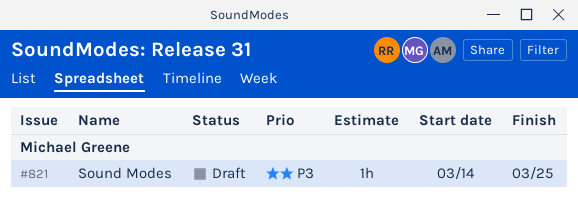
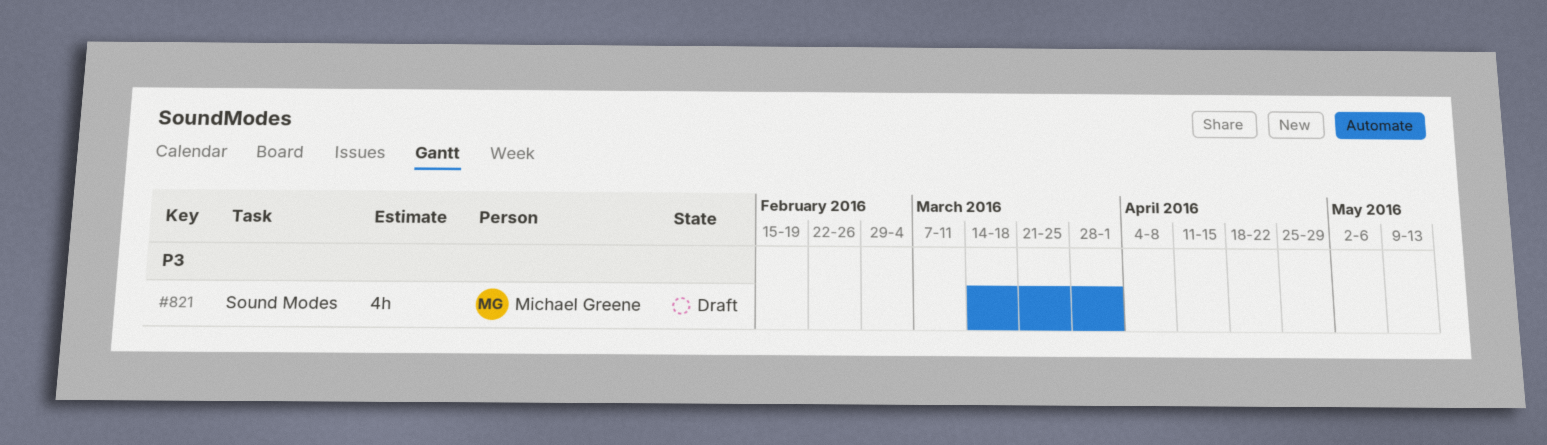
#821, estimate: 1h -> 4h
#821, due: Mar 25 -> Apr 1

